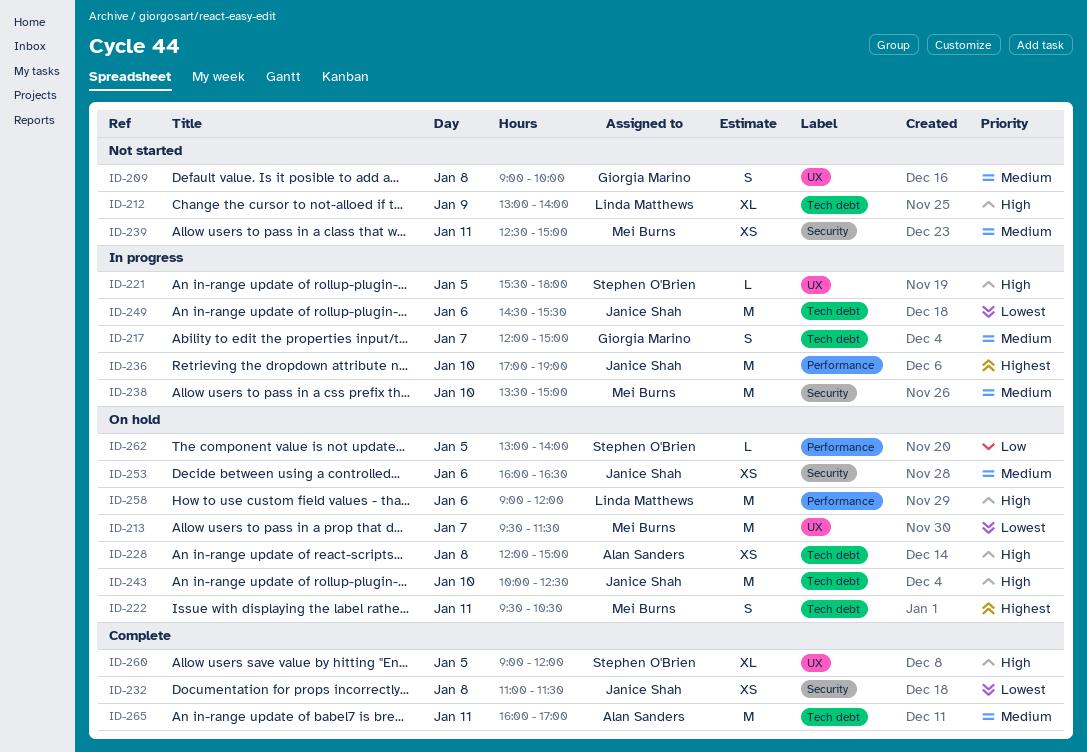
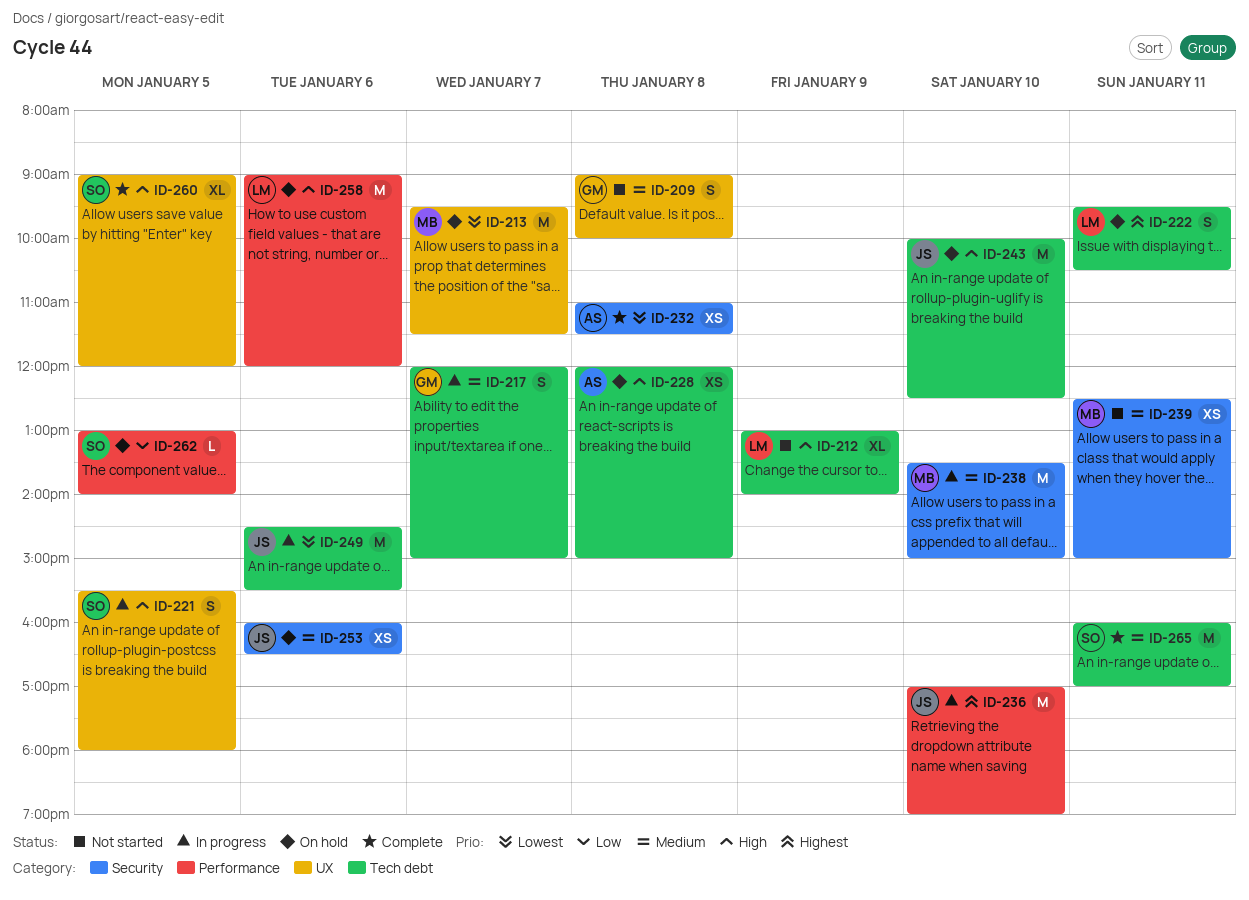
ID-221, estimate: L -> S
ID-222, owner: Mei Burns -> Linda Matthews
ID-232, owner: Janice Shah -> Alan Sanders
ID-265, owner: Alan Sanders -> Stephen O'Brien

